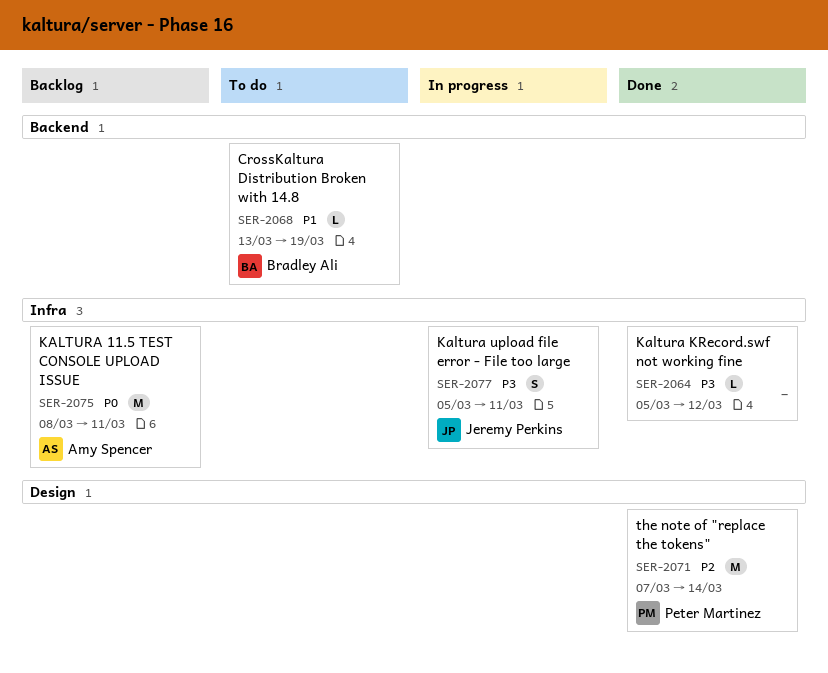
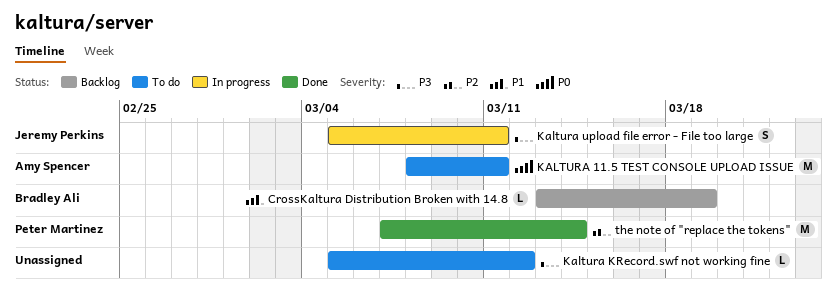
CrossKaltura Distribution Broken with 14.8, status: To do -> Backlog
KALTURA 11.5 TEST CONSOLE UPLOAD ISSUE, status: Backlog -> To do
Kaltura KRecord.swf not working fine, status: Done -> To do

